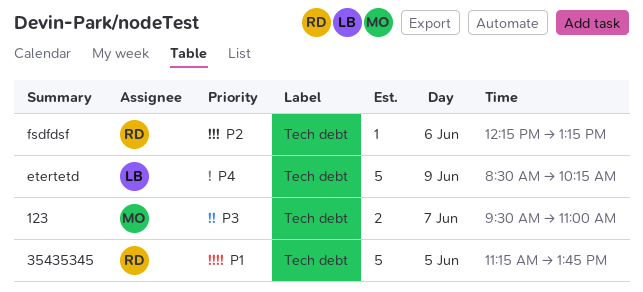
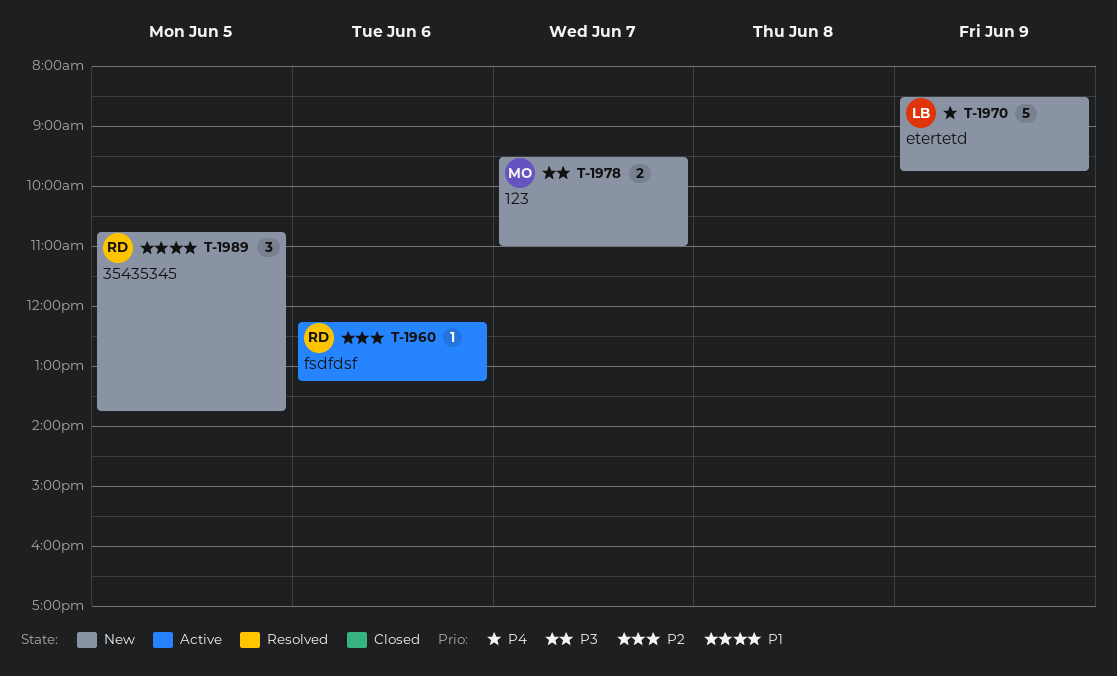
35435345, estimate: 5 -> 3
35435345, begins: 11:15 -> 10:45
etertetd, ends: 10:15 -> 09:45

